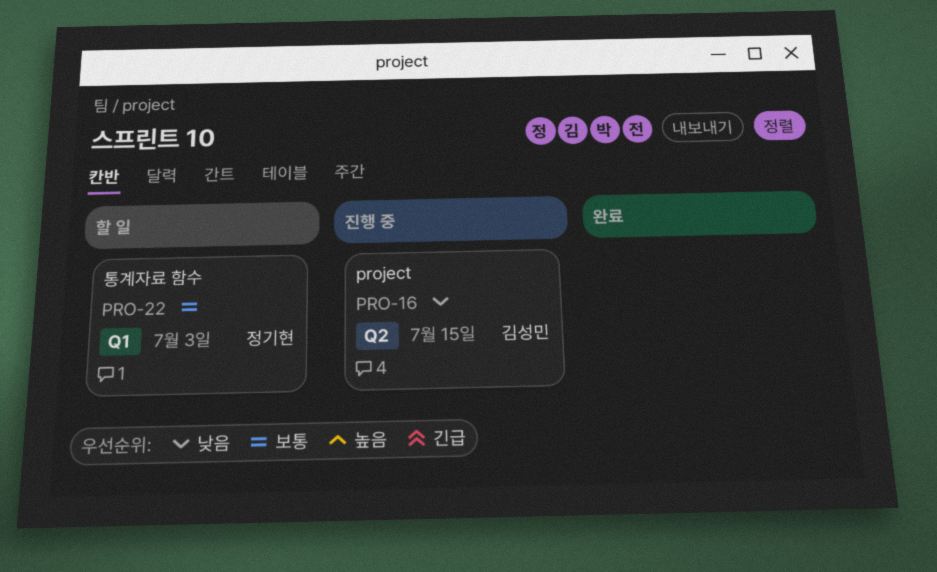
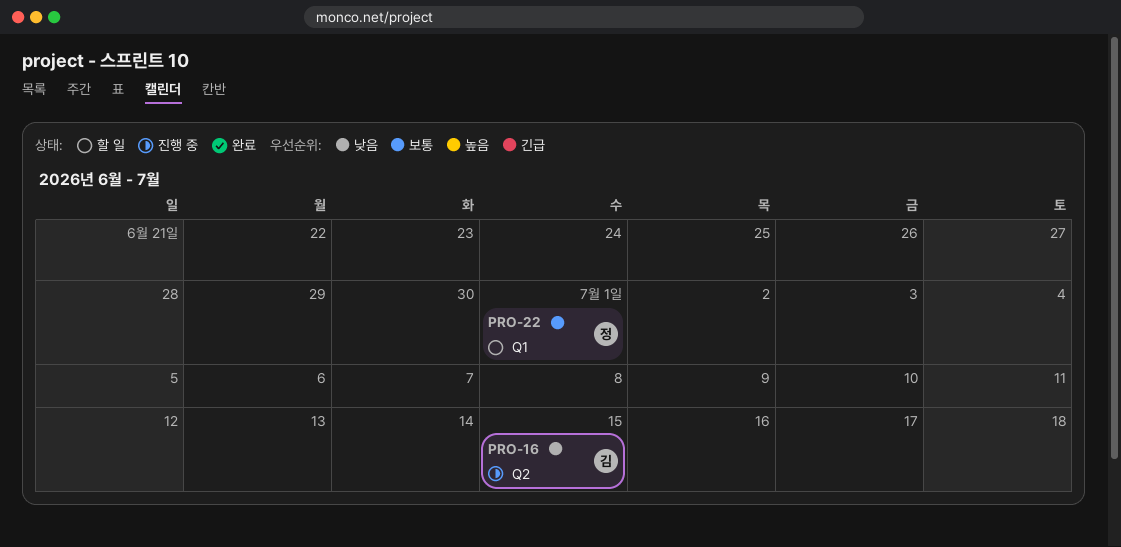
PRO-22, due: Jul 3 -> Jul 1

